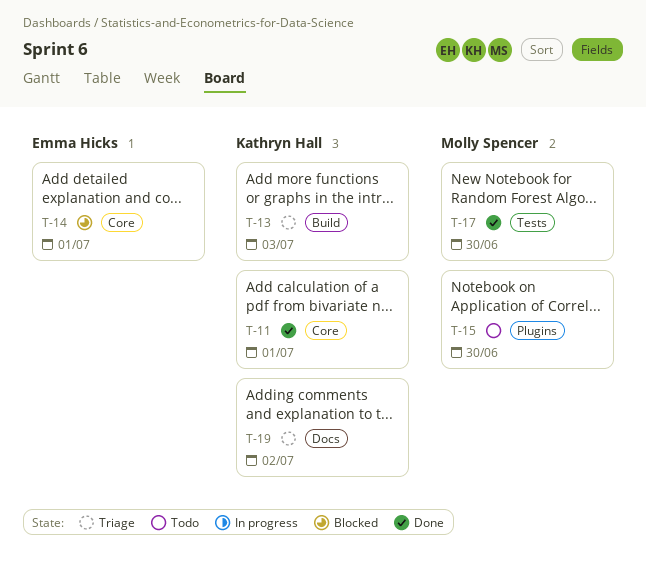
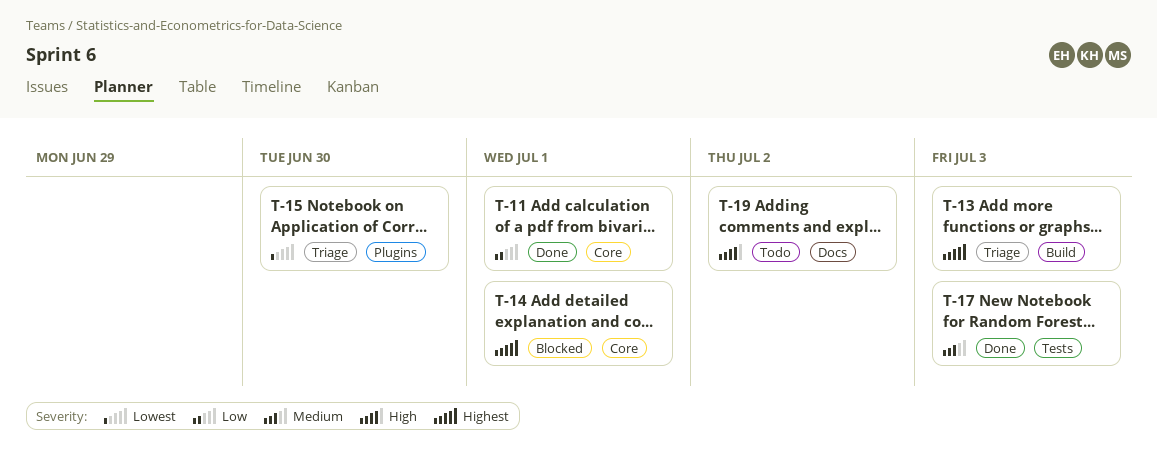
T-15, status: Todo -> Triage
T-17, due: Jun 30 -> Jul 3
T-19, status: Triage -> Todo

